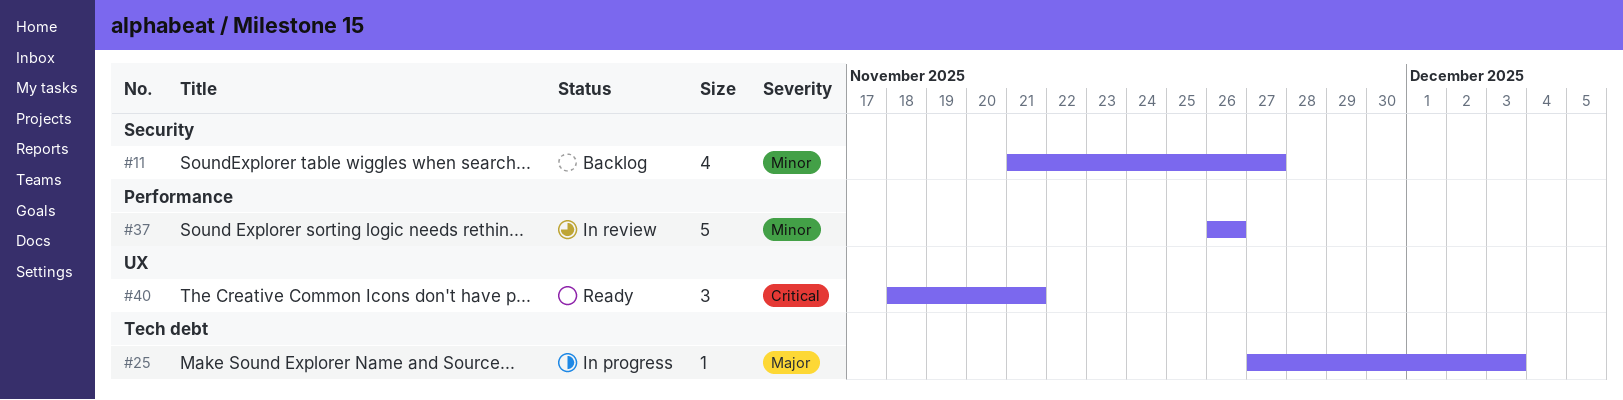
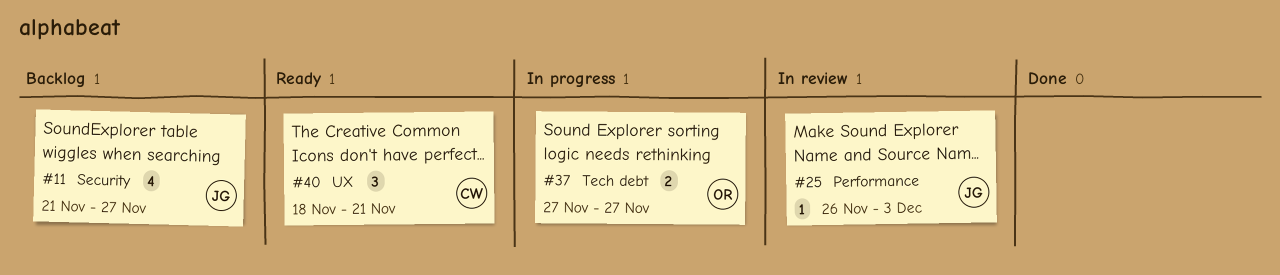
#25, status: In progress -> In review
#25, label: Tech debt -> Performance
#25, start: Nov 27 -> Nov 26
#37, status: In review -> In progress
#37, label: Performance -> Tech debt
#37, estimate: 5 -> 2
#37, start: Nov 26 -> Nov 27
#37, due: Nov 26 -> Nov 27

